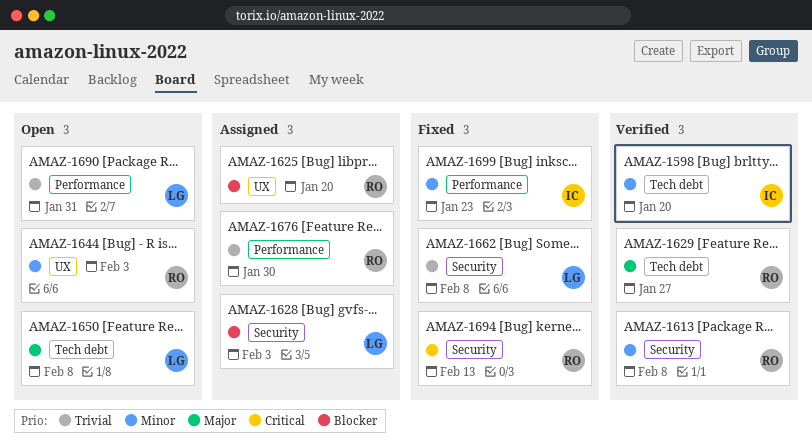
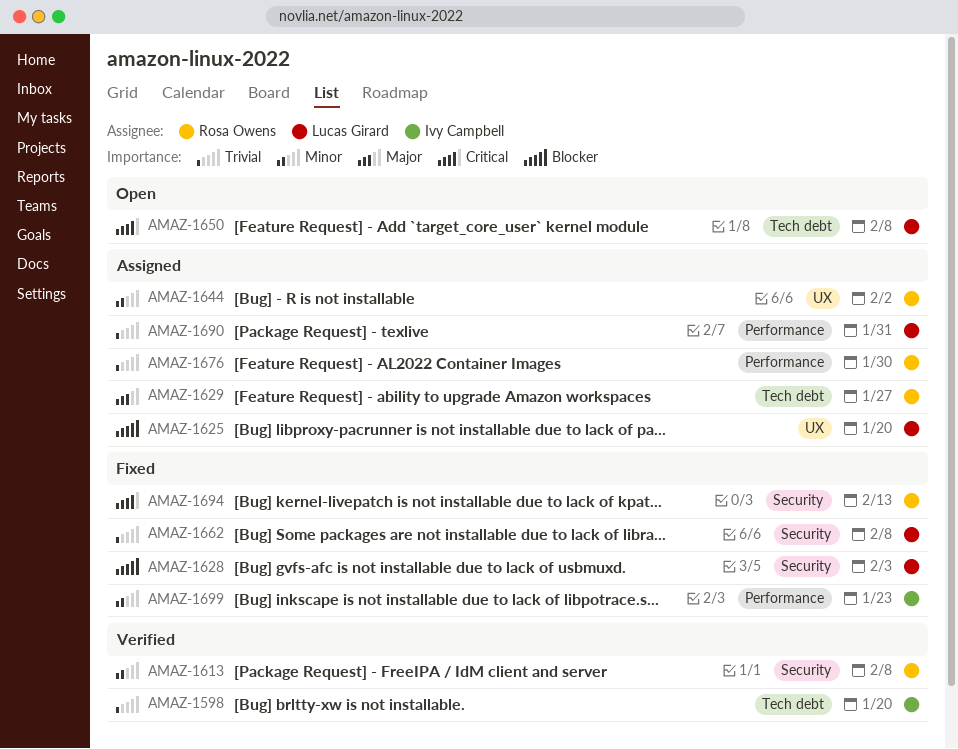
AMAZ-1598, priority: Minor -> Trivial
AMAZ-1625, owner: Rosa Owens -> Lucas Girard
AMAZ-1628, status: Assigned -> Fixed
AMAZ-1629, status: Verified -> Assigned
AMAZ-1644, status: Open -> Assigned
AMAZ-1644, due: Feb 3 -> Feb 2
AMAZ-1650, priority: Major -> Critical
AMAZ-1690, status: Open -> Assigned

